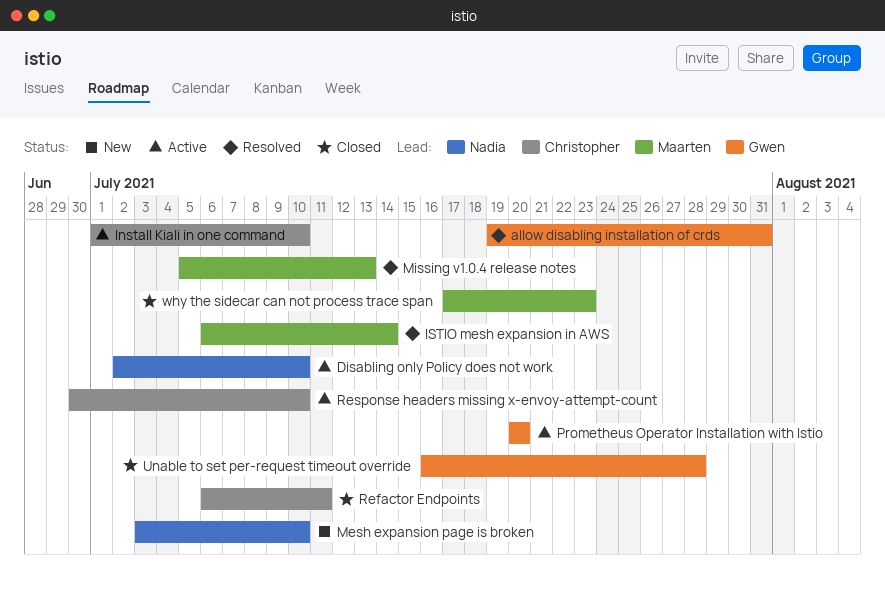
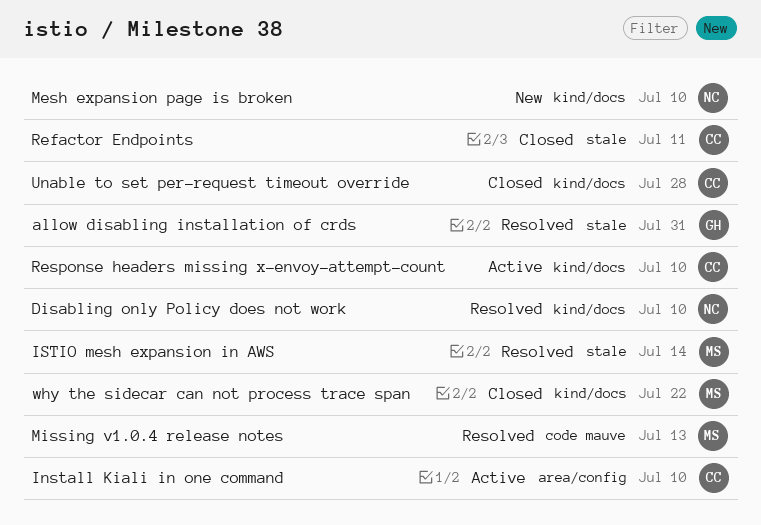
Disabling only Policy does not work, status: Active -> Resolved
Prometheus Operator Installation with Istio: present -> none
Unable to set per-request timeout override, owner: Gwen -> Christopher
why the sidecar can not process trace span, due: Jul 23 -> Jul 22

